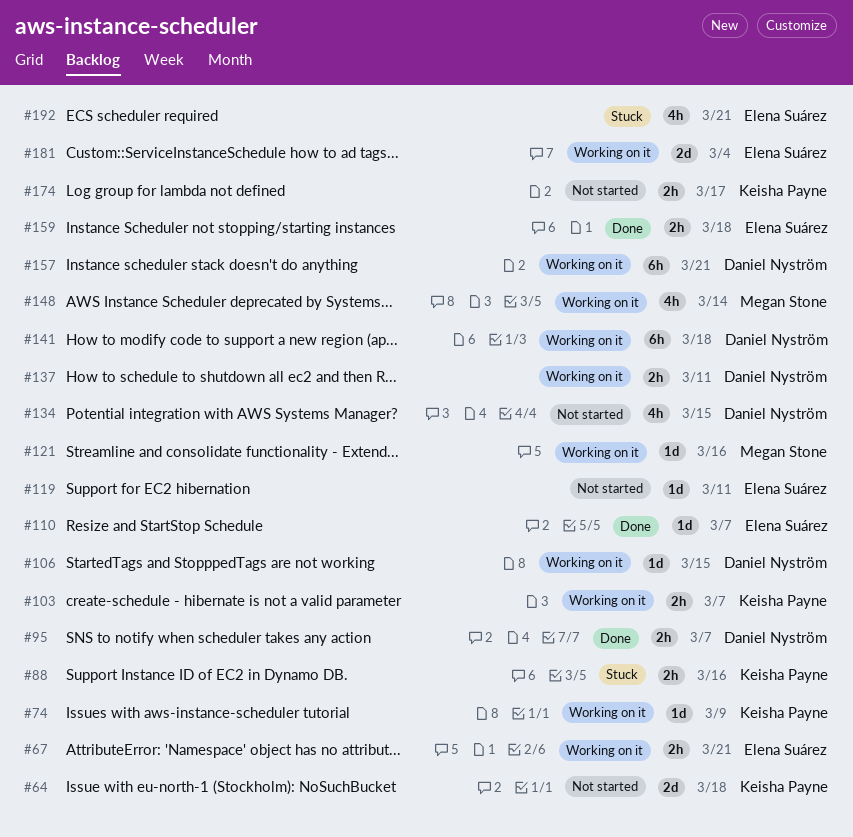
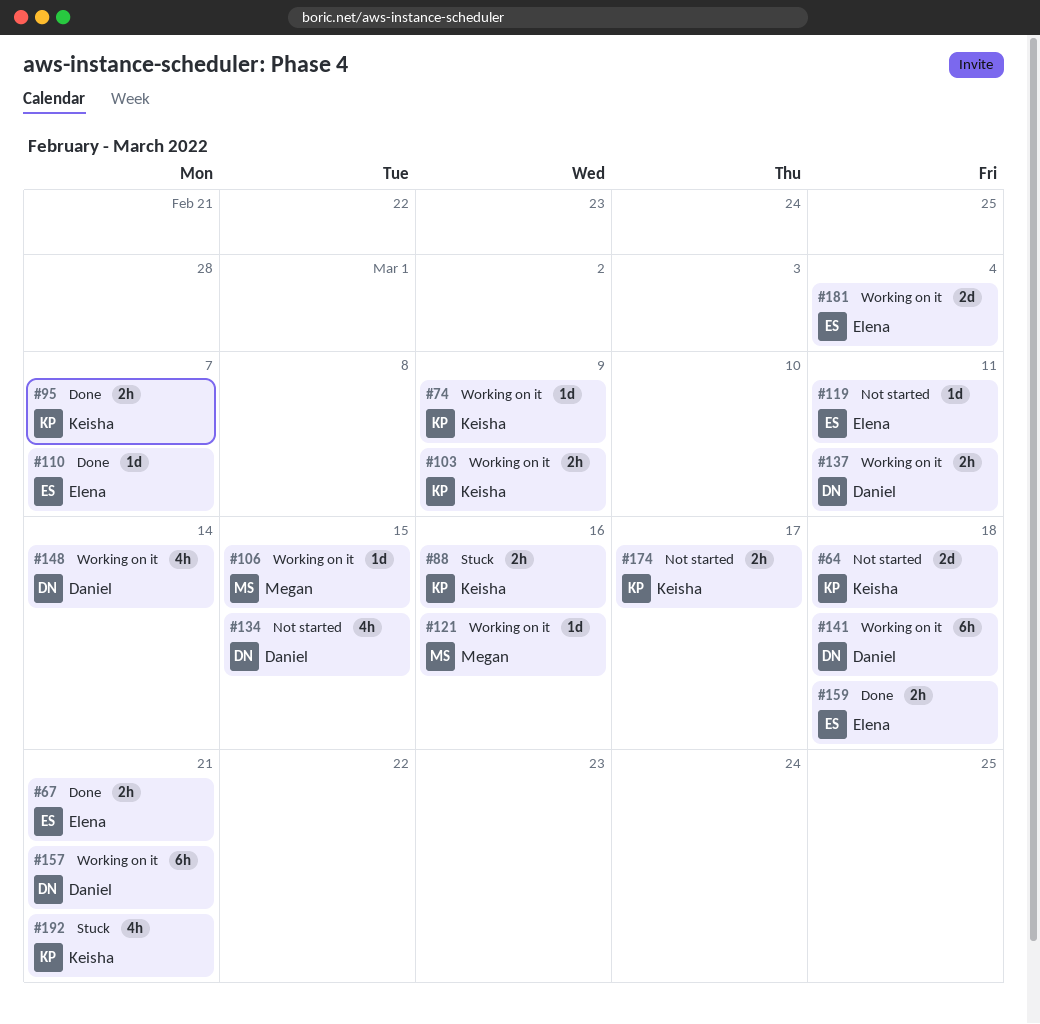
#67, status: Working on it -> Done
#95, owner: Daniel Nyström -> Keisha Payne
#103, due: Mar 7 -> Mar 9
#106, owner: Daniel Nyström -> Megan Stone
#148, owner: Megan Stone -> Daniel Nyström
#192, owner: Elena Suárez -> Keisha Payne

